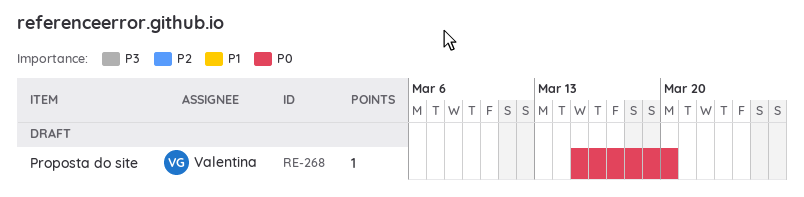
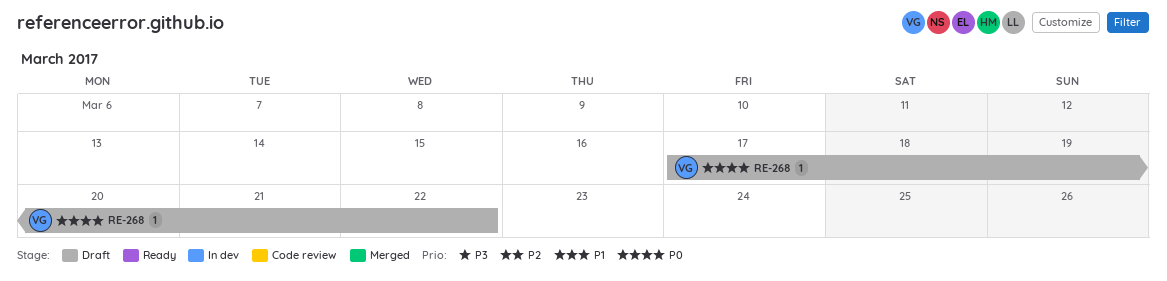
RE-268, start: Mar 15 -> Mar 17
RE-268, due: Mar 20 -> Mar 22

